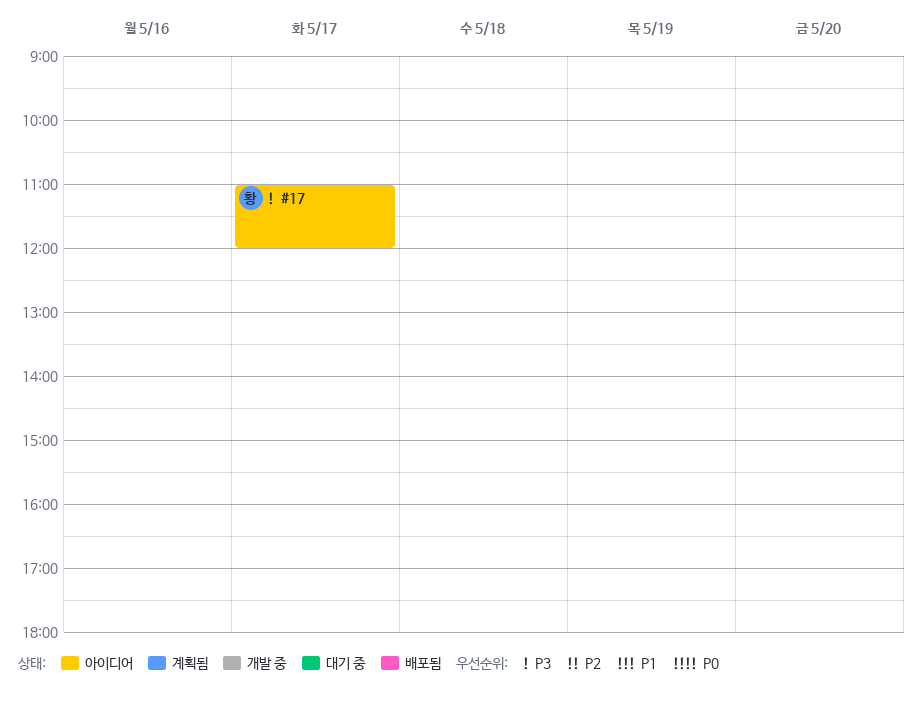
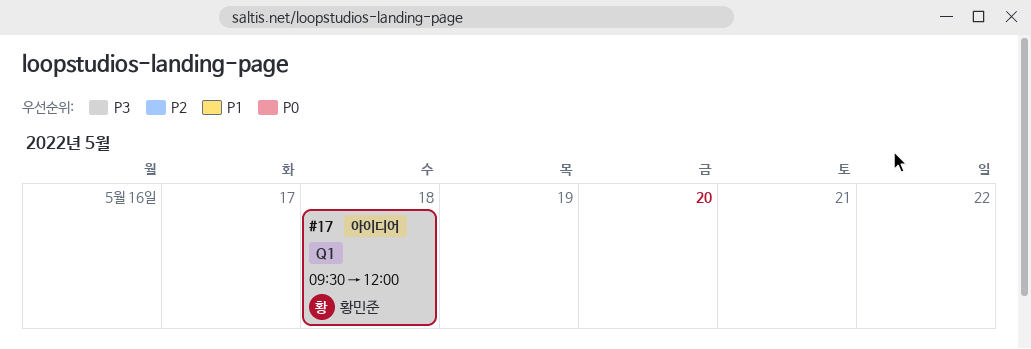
#17, day: May 17 -> May 18
#17, begins: 11:00 -> 09:30

